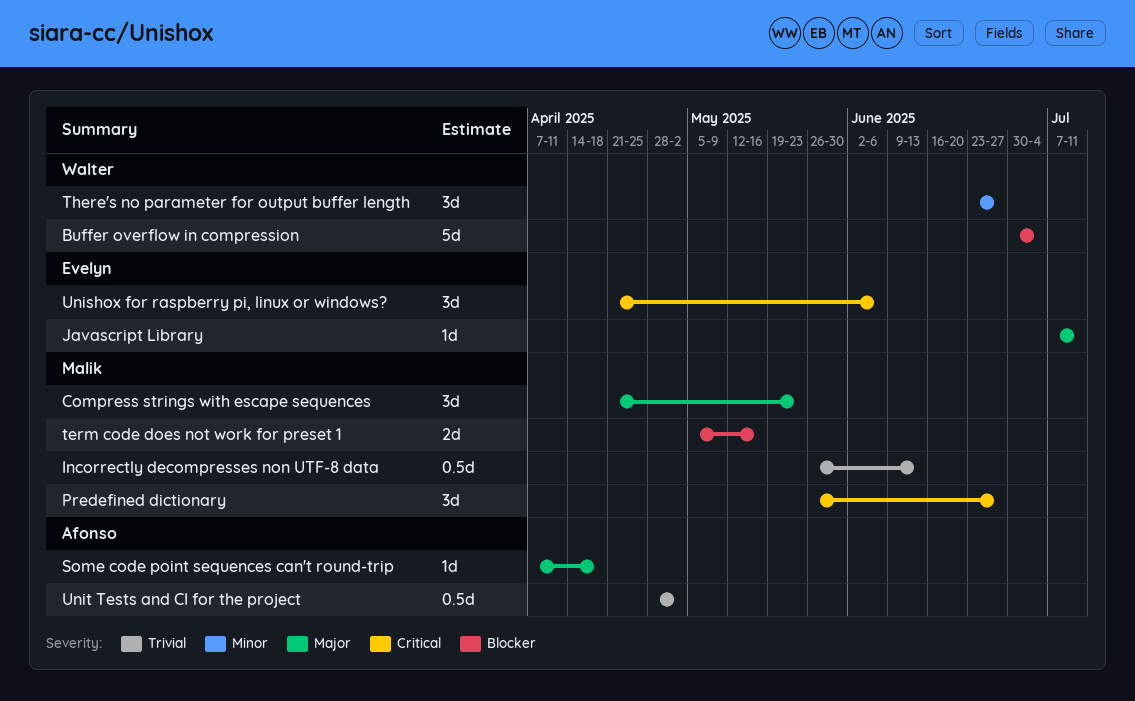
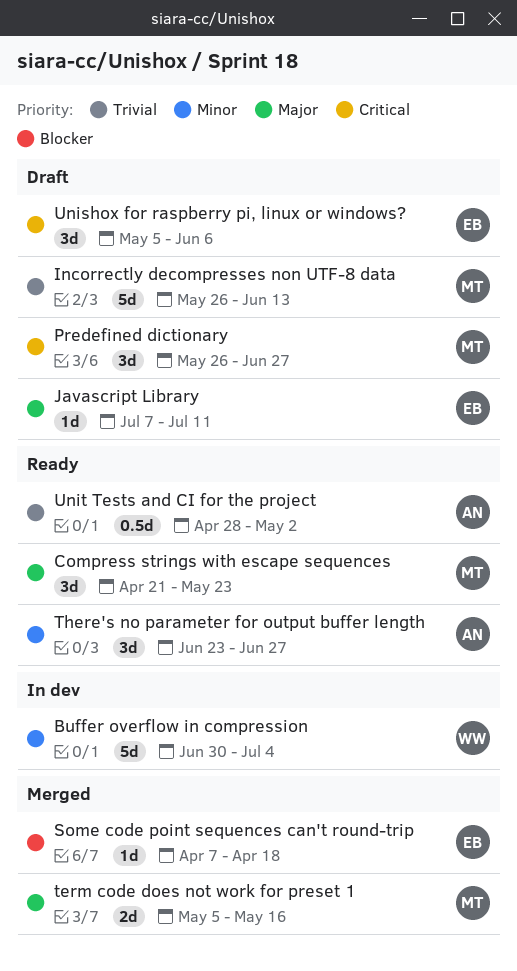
Buffer overflow in compression, priority: Blocker -> Minor
Incorrectly decompresses non UTF-8 data, estimate: 0.5d -> 5d
Some code point sequences can't round-trip, owner: Afonso -> Evelyn
Some code point sequences can't round-trip, priority: Major -> Blocker
term code does not work for preset 1, priority: Blocker -> Major
There's no parameter for output buffer length, owner: Walter -> Afonso
Unishox for raspberry pi, linux or windows?, start: Apr 21 -> May 5

